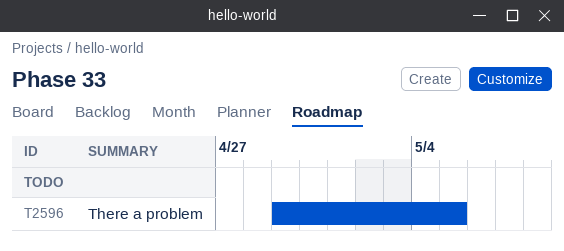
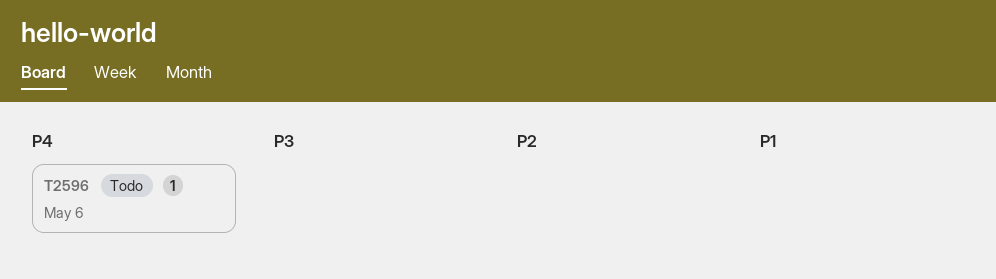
T2596, due: May 5 -> May 6

